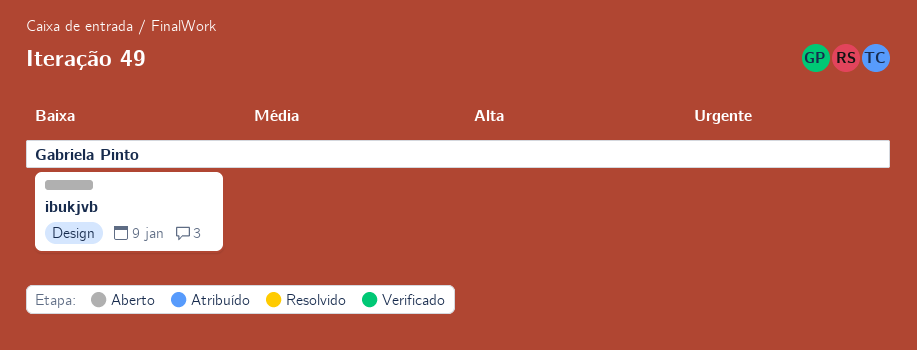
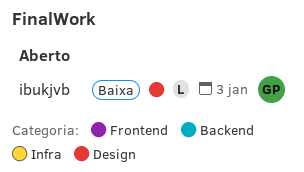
ibukjvb, due: Jan 9 -> Jan 3

